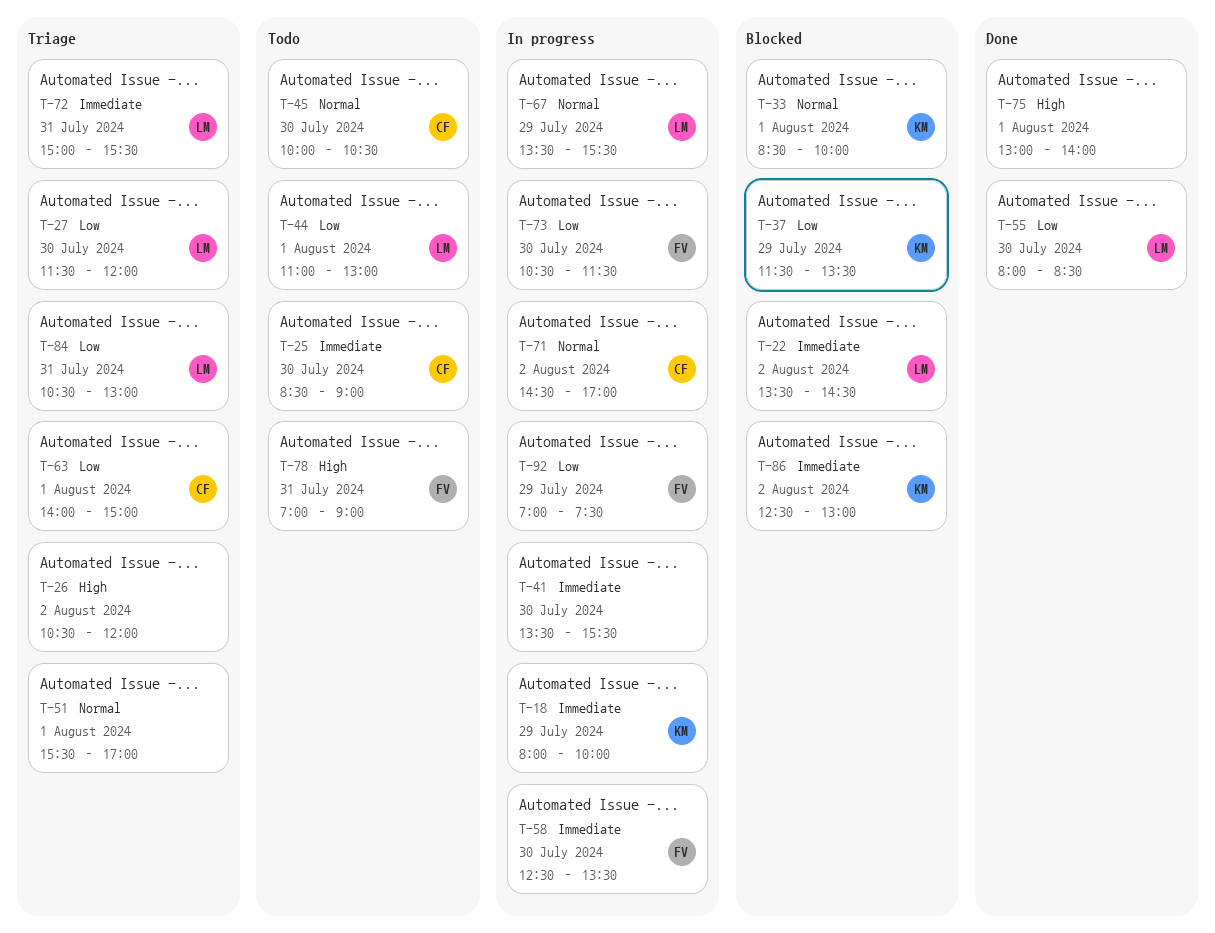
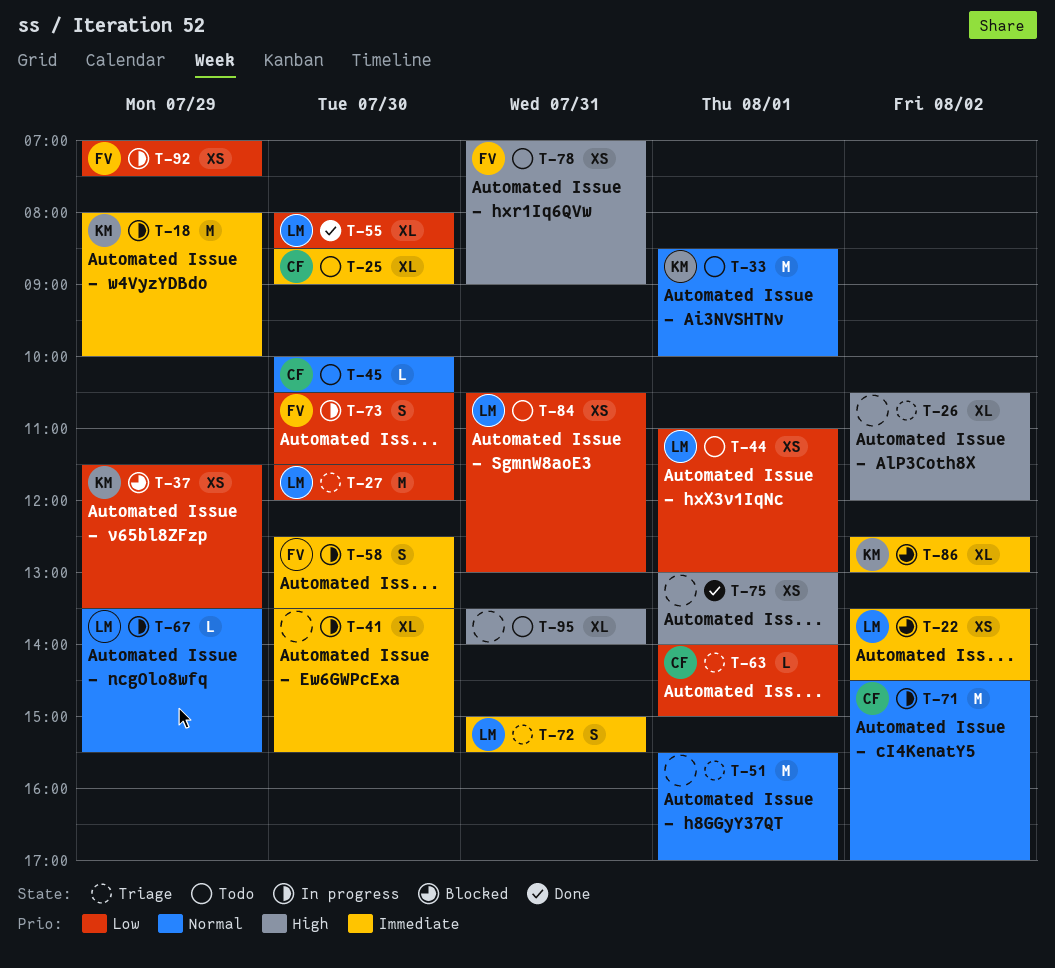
T-33, status: Blocked -> Todo
T-84, status: Triage -> Todo
T-95: none -> present

